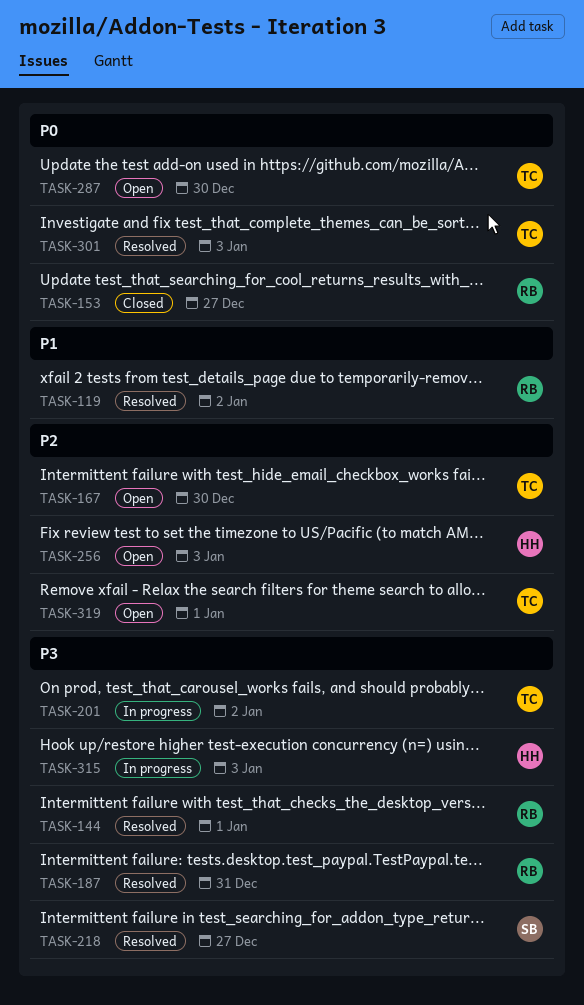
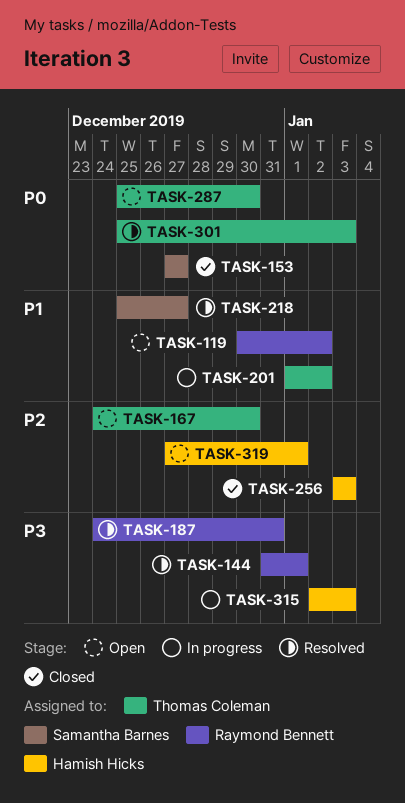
TASK-119, status: Resolved -> Open
TASK-153, owner: Raymond Bennett -> Samantha Barnes
TASK-201, priority: P3 -> P1
TASK-218, priority: P3 -> P1
TASK-256, status: Open -> Closed
TASK-319, owner: Thomas Coleman -> Hamish Hicks

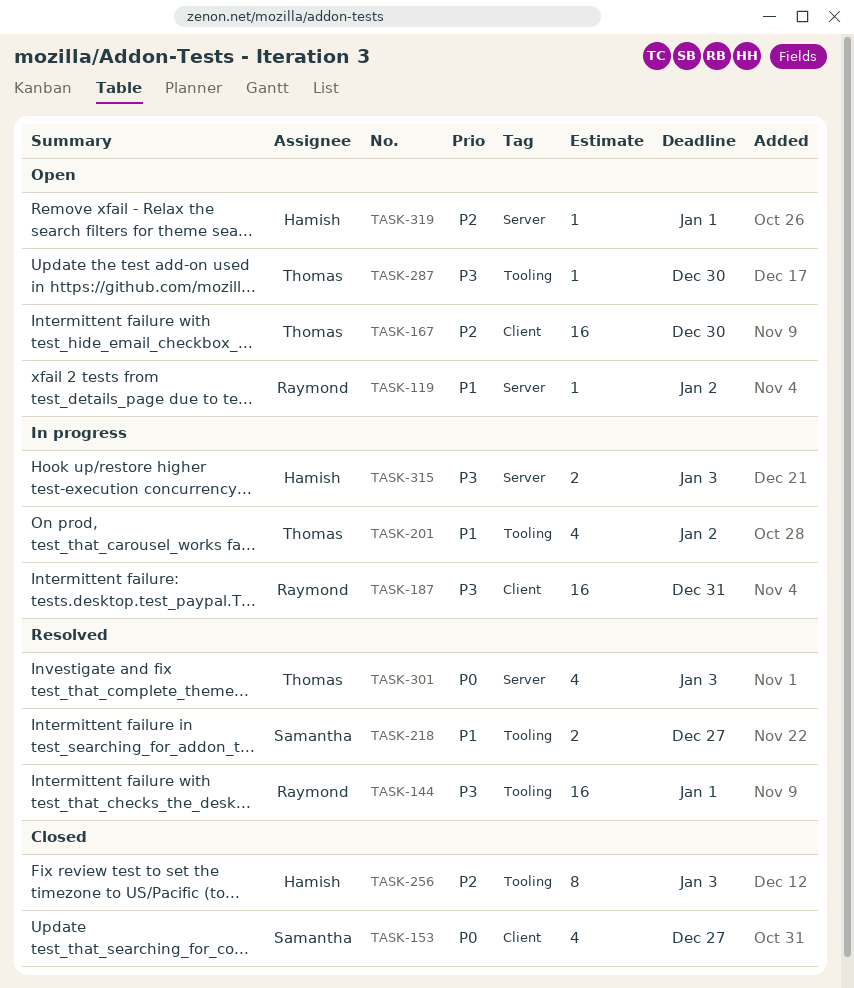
TASK-187, status: Resolved -> In progress
TASK-287, priority: P0 -> P3

